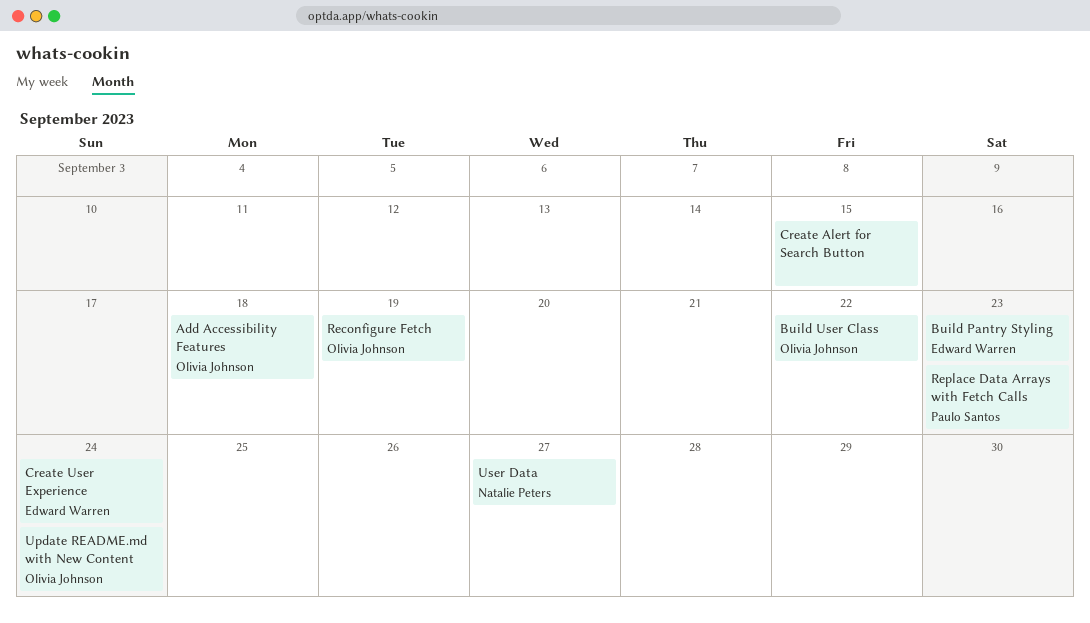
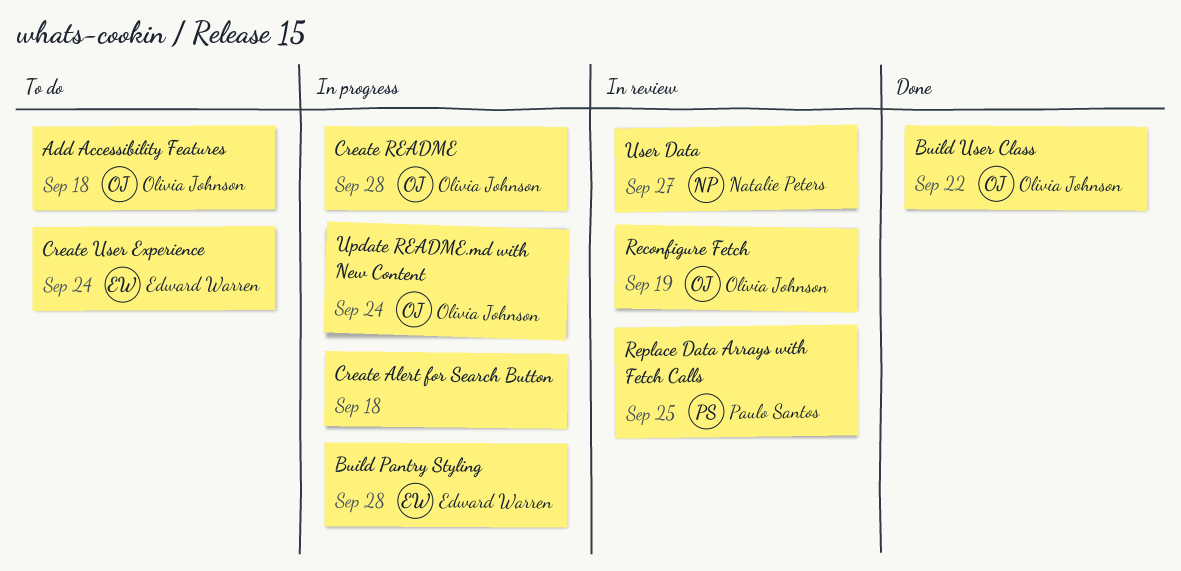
Build Pantry Styling, due: Sep 23 -> Sep 28
Create Alert for Search Button, due: Sep 15 -> Sep 18
Create README: none -> present
Replace Data Arrays with Fetch Calls, due: Sep 23 -> Sep 25

